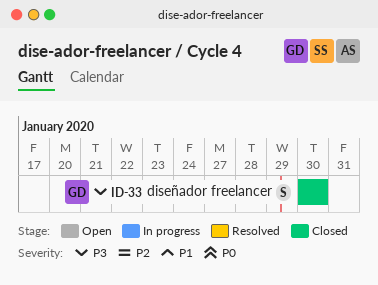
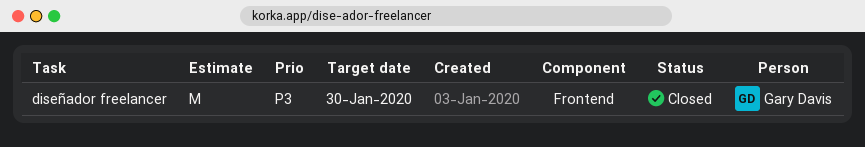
diseñador freelancer, estimate: S -> M

